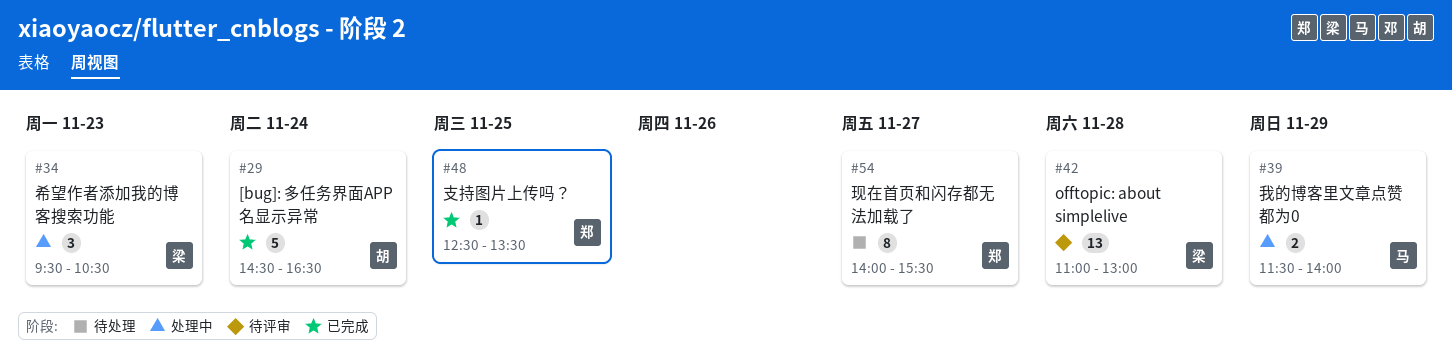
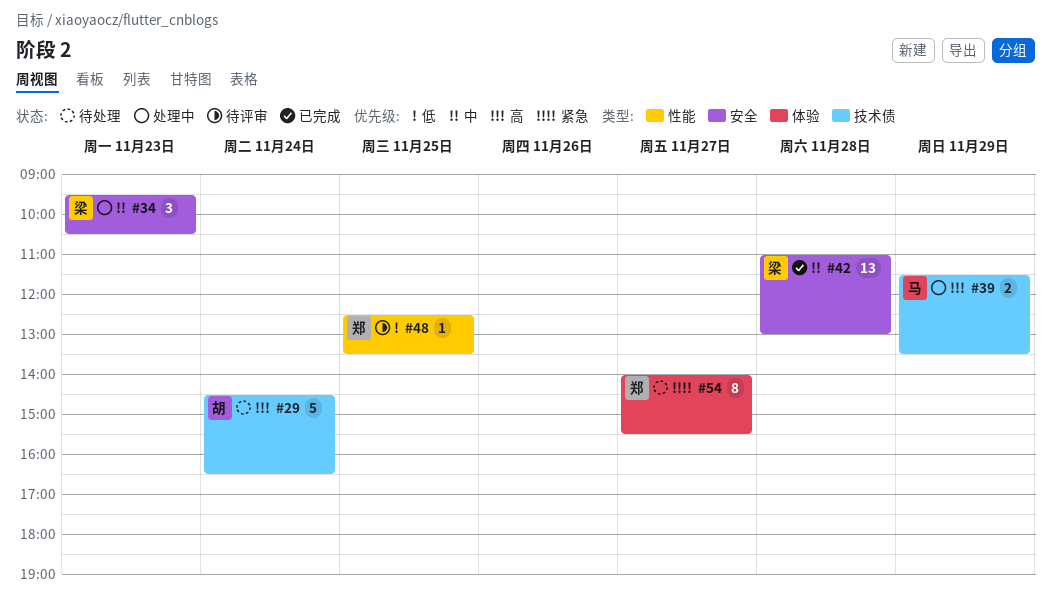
#29, status: 已完成 -> 待处理
#39, ends: 14:00 -> 13:30
#42, status: 待评审 -> 已完成
#48, status: 已完成 -> 待评审

